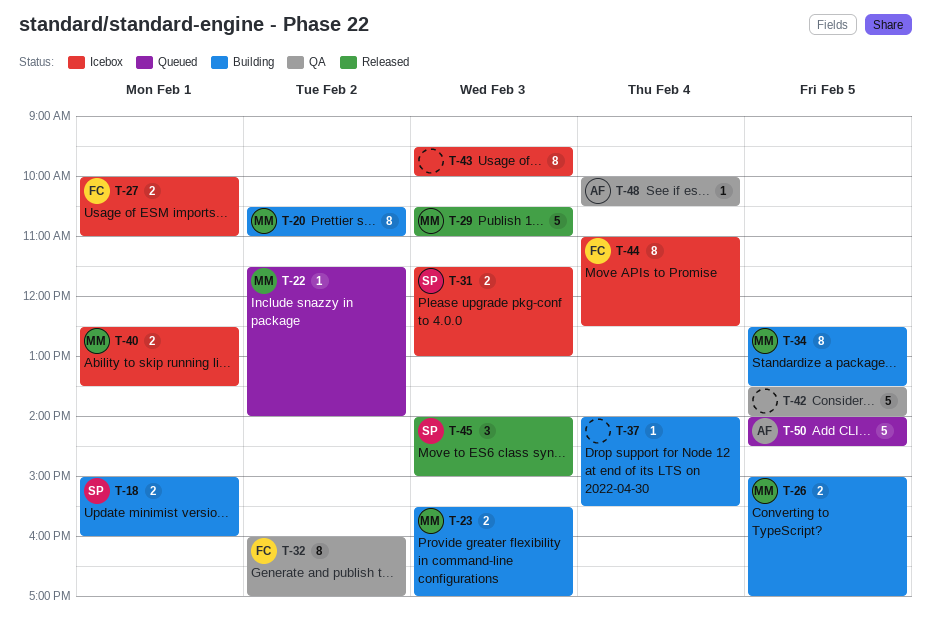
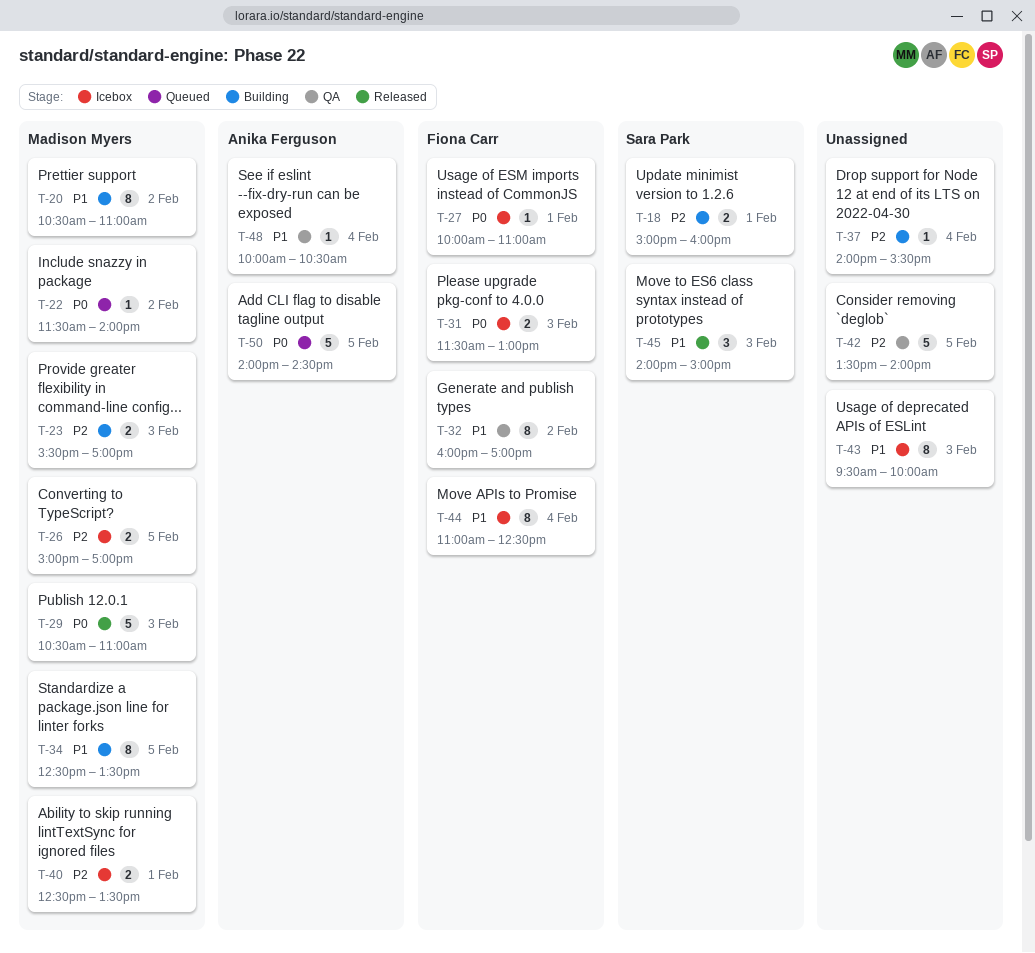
T-26, status: Building -> Icebox
T-27, estimate: 2 -> 1
T-31, owner: Sara Park -> Fiona Carr

